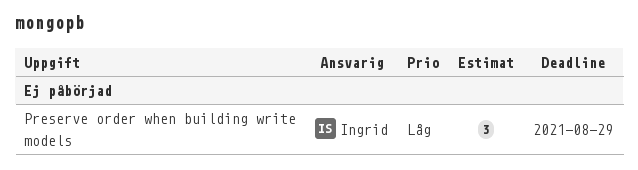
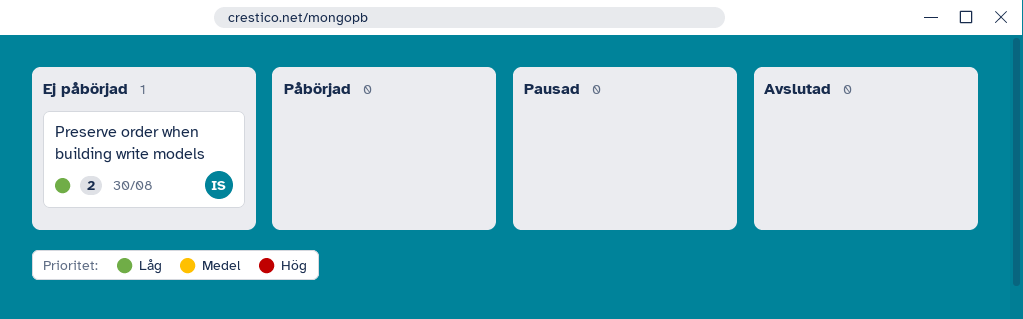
Preserve order when building write models, estimate: 3 -> 2
Preserve order when building write models, due: Aug 29 -> Aug 30

